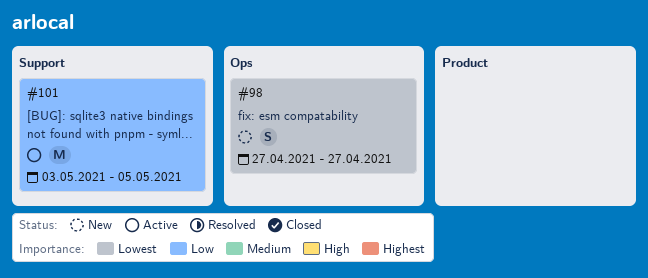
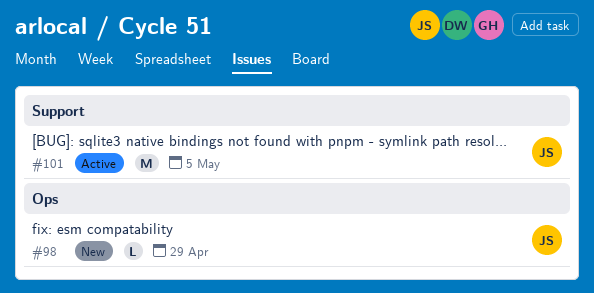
#98, estimate: S -> L
#98, due: Apr 27 -> Apr 29

